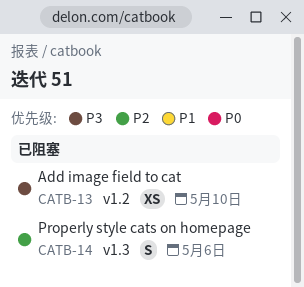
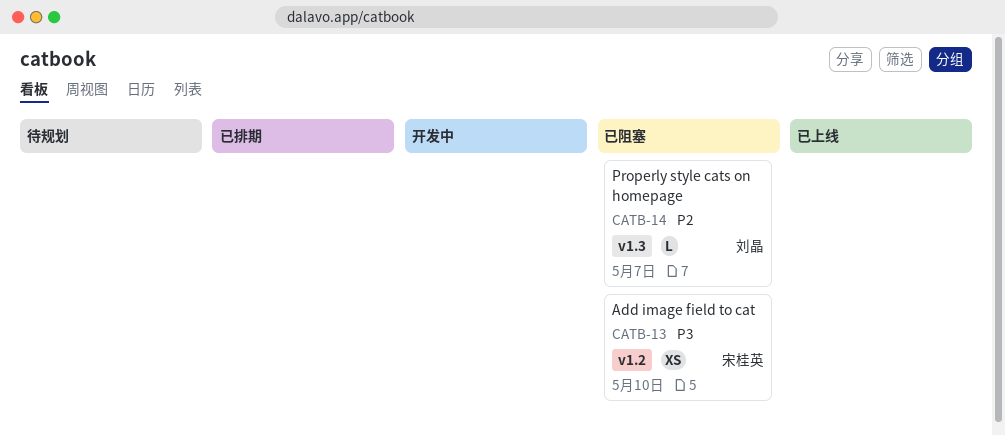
CATB-14, estimate: S -> L
CATB-14, due: May 6 -> May 7

